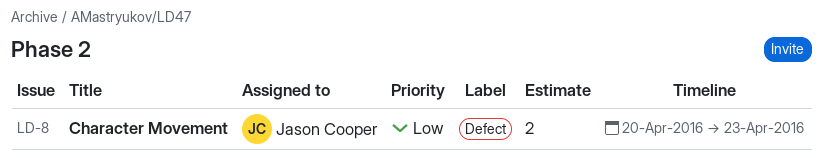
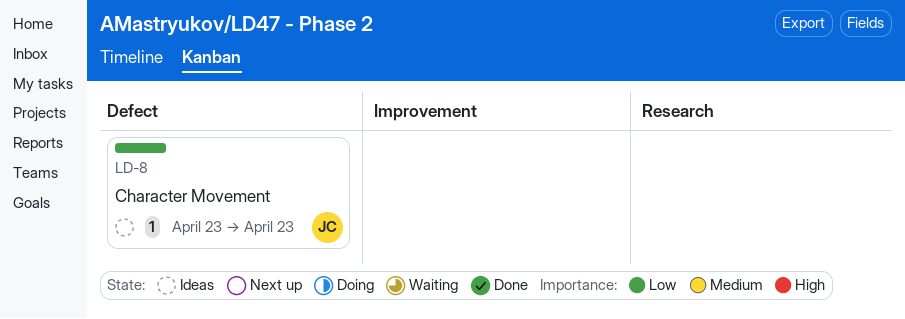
LD-8, estimate: 2 -> 1
LD-8, start: Apr 20 -> Apr 23

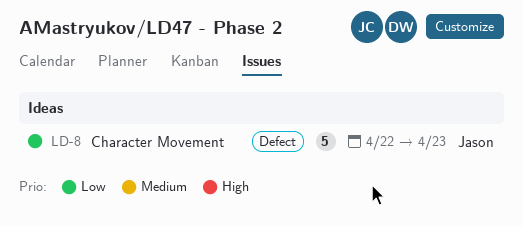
LD-8, estimate: 1 -> 5
LD-8, start: Apr 23 -> Apr 22

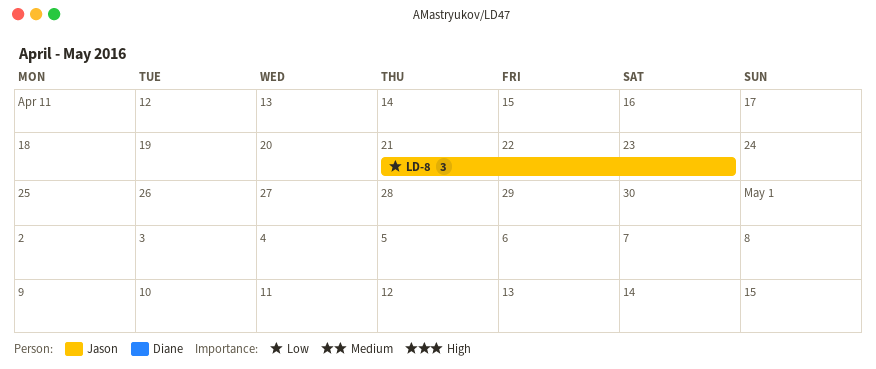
LD-8, estimate: 5 -> 3
LD-8, start: Apr 22 -> Apr 21

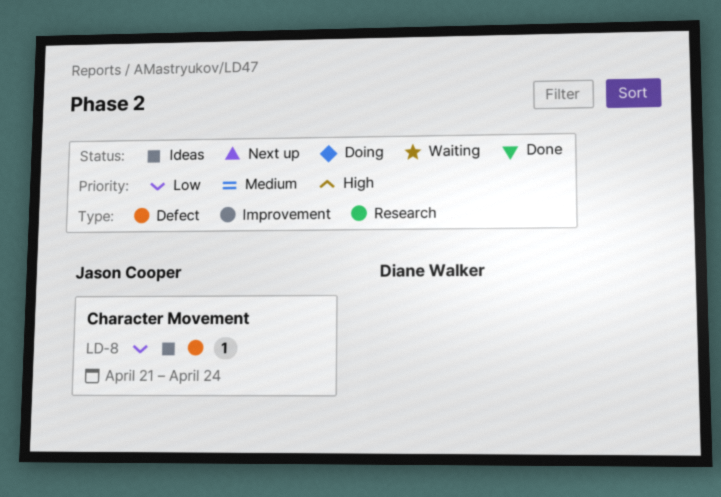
LD-8, estimate: 3 -> 1
LD-8, due: Apr 23 -> Apr 24

